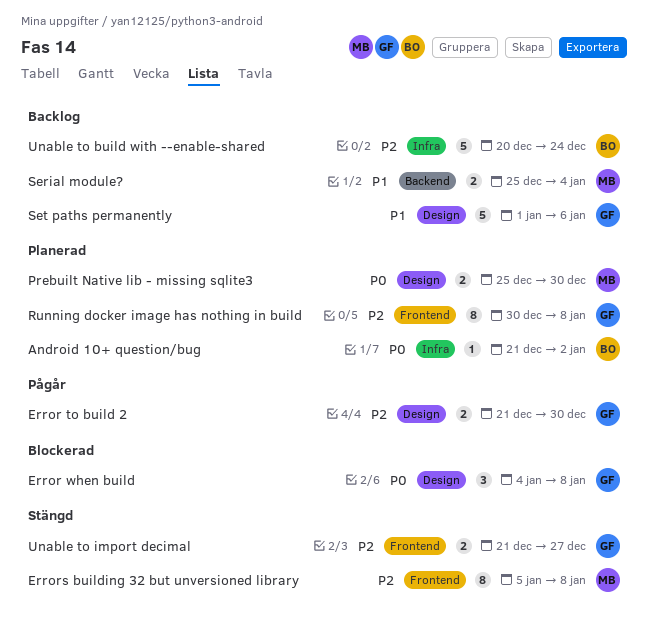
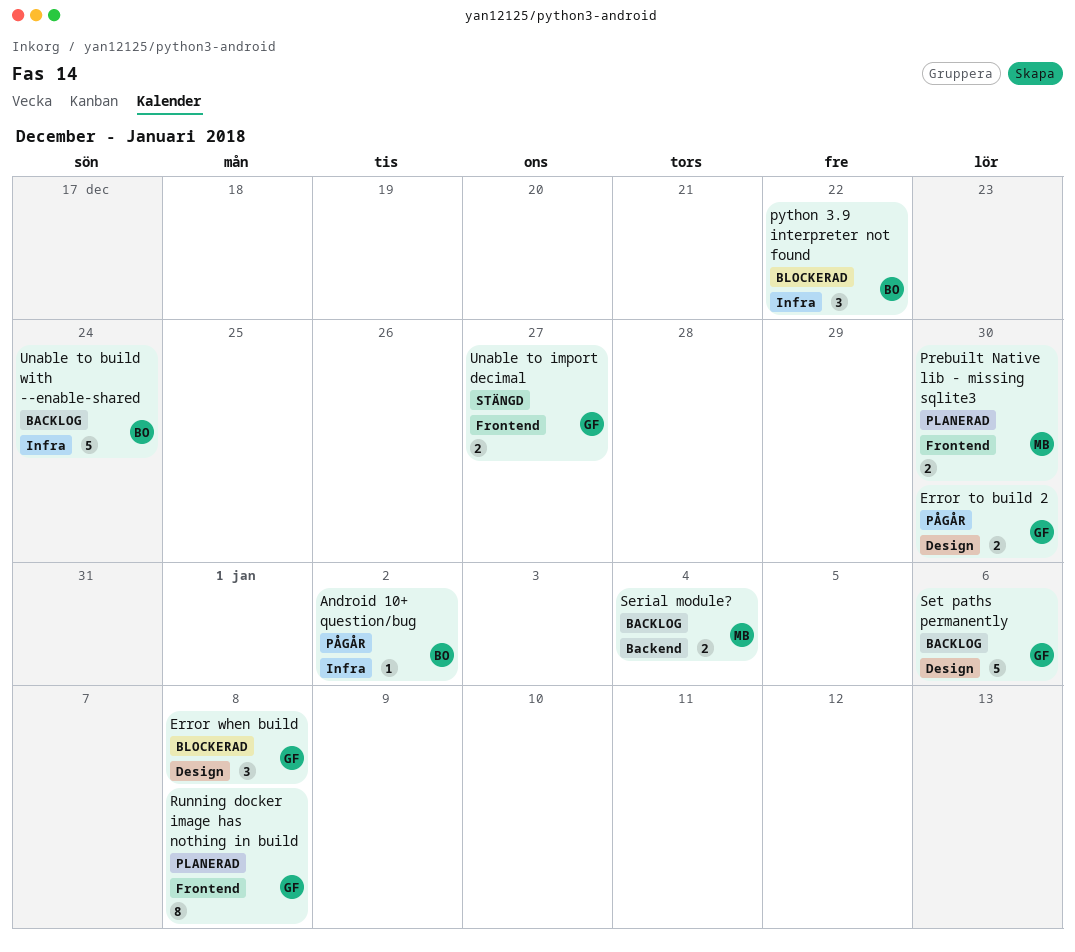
Android 10+ question/bug, status: Planerad -> Pågår
Errors building 32 but unversioned library: present -> none
Prebuilt Native lib - missing sqlite3, label: Design -> Frontend
python 3.9 interpreter not found: none -> present

